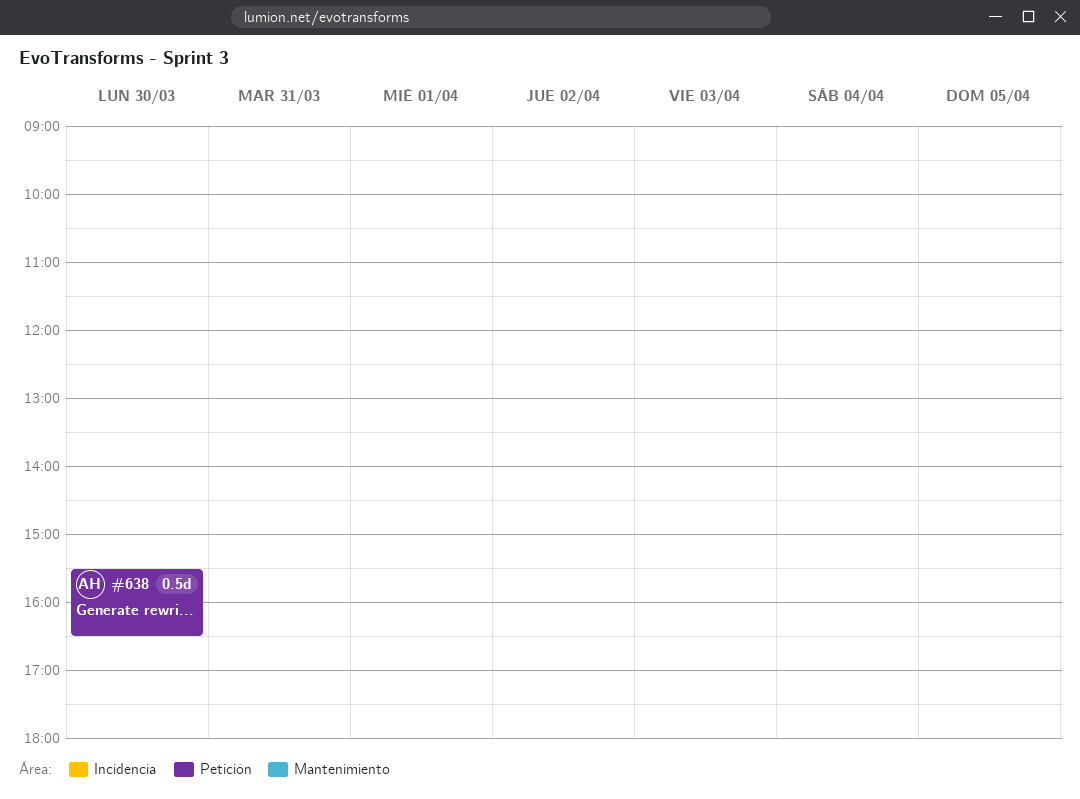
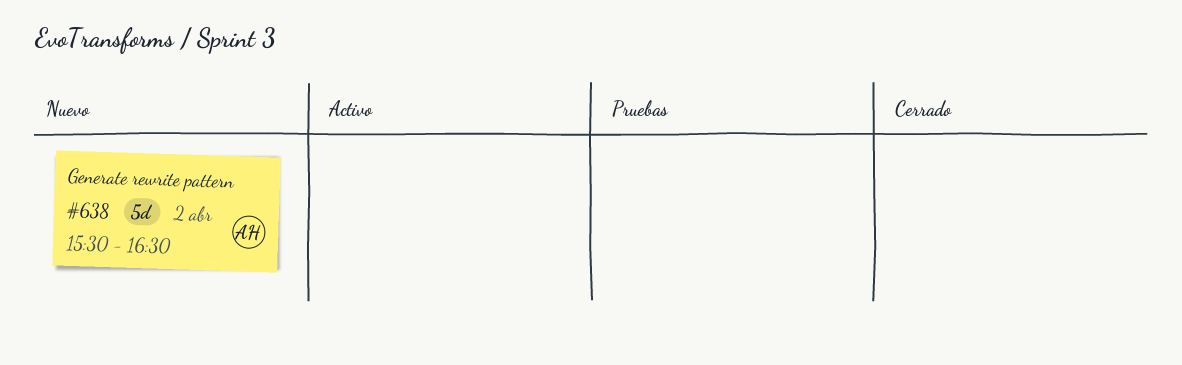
#638, estimate: 0.5d -> 5d
#638, day: Mar 30 -> Apr 2

